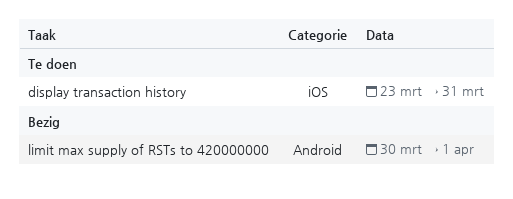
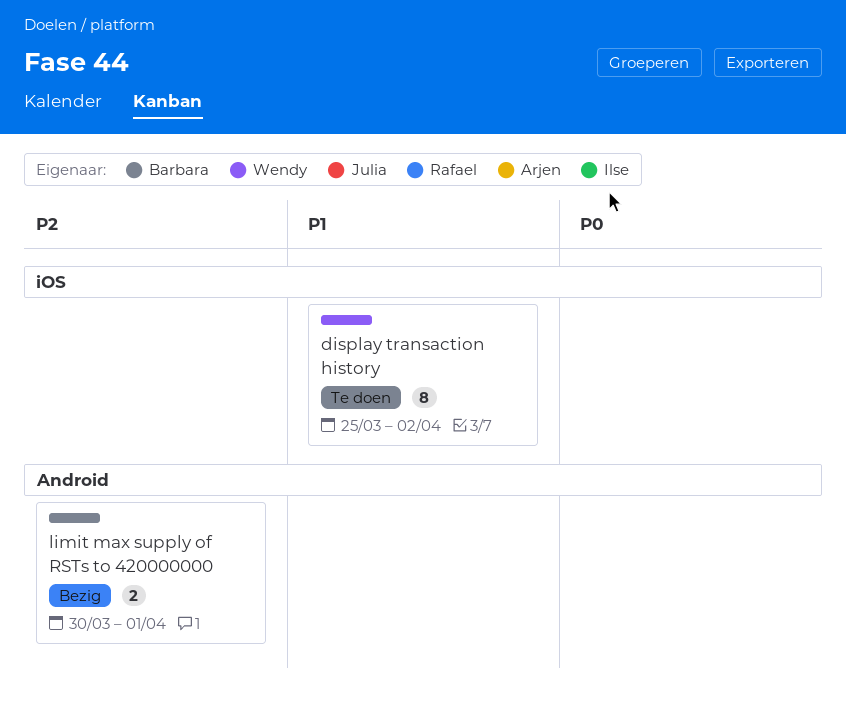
display transaction history, start: Mar 23 -> Mar 25
display transaction history, due: Mar 31 -> Apr 2

